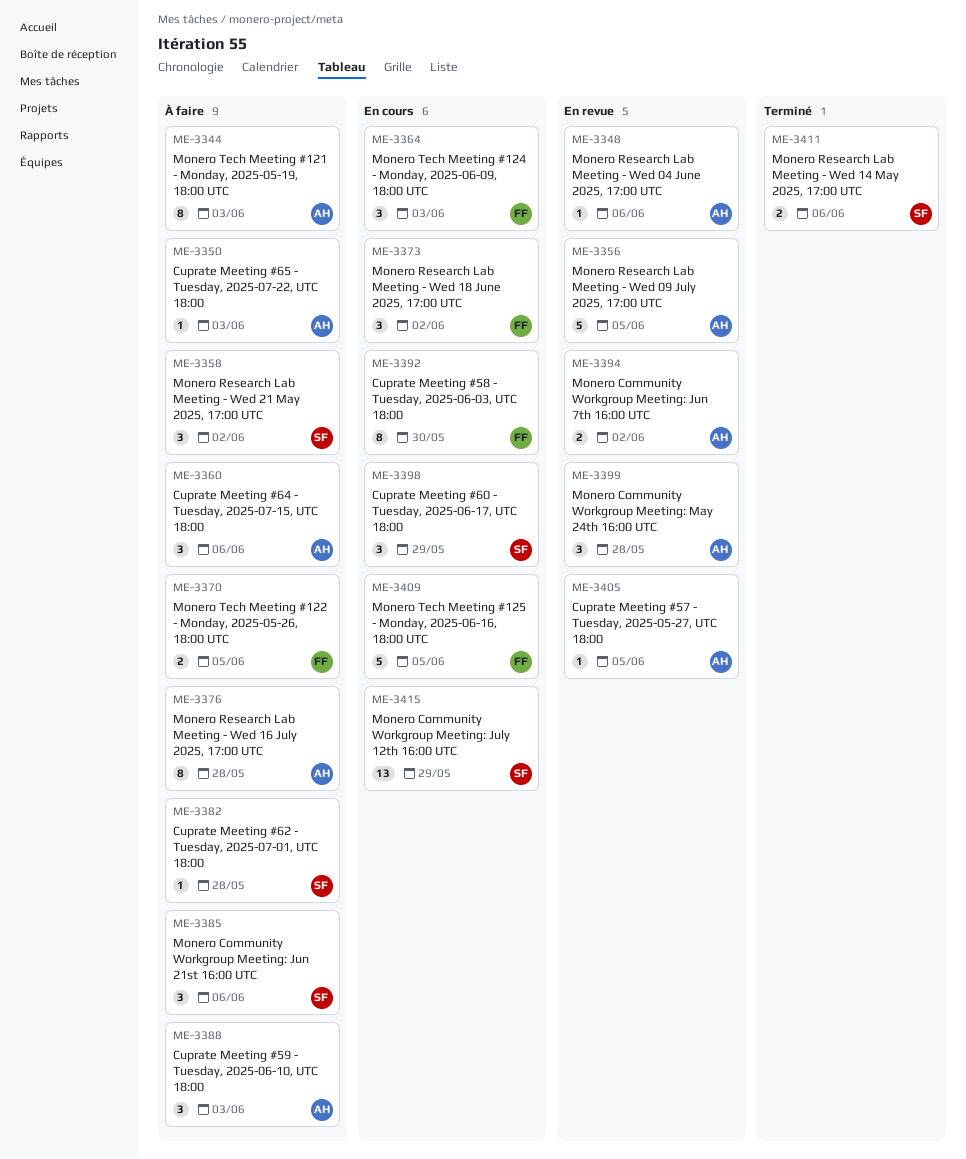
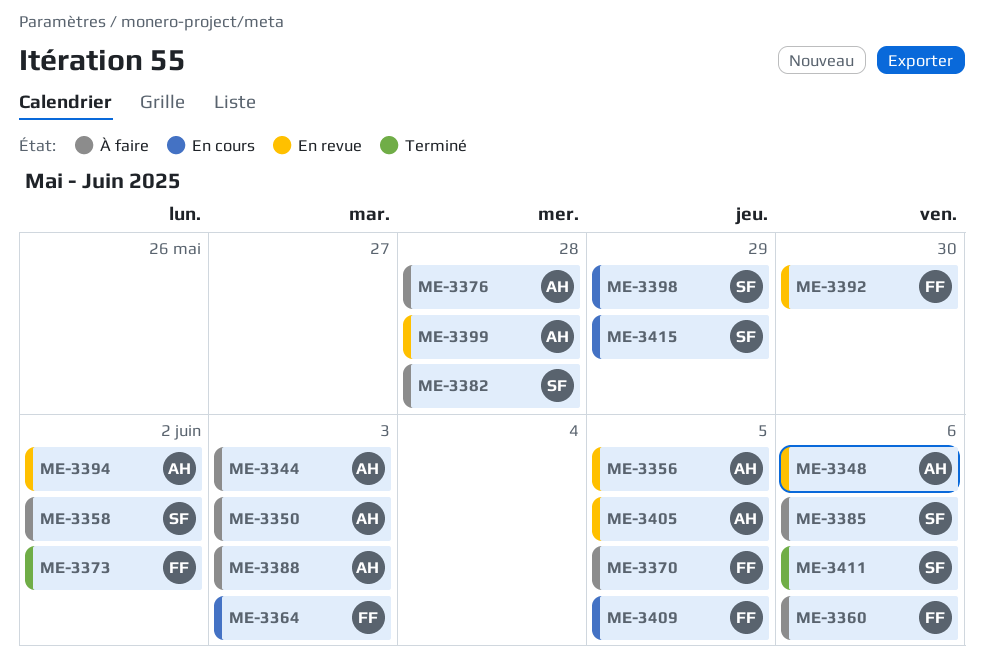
ME-3360, owner: AH -> FF
ME-3373, status: En cours -> Terminé
ME-3392, status: En cours -> En revue

